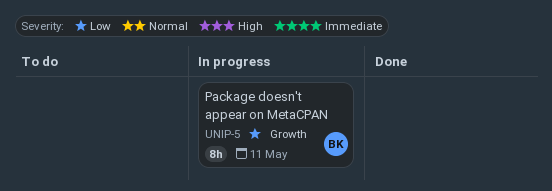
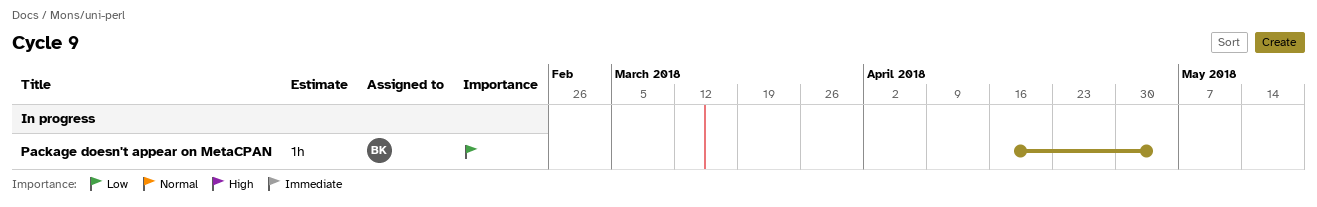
Package doesn't appear on MetaCPAN, estimate: 8h -> 1h
Package doesn't appear on MetaCPAN, due: May 11 -> May 4

